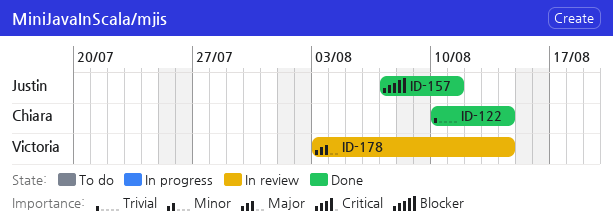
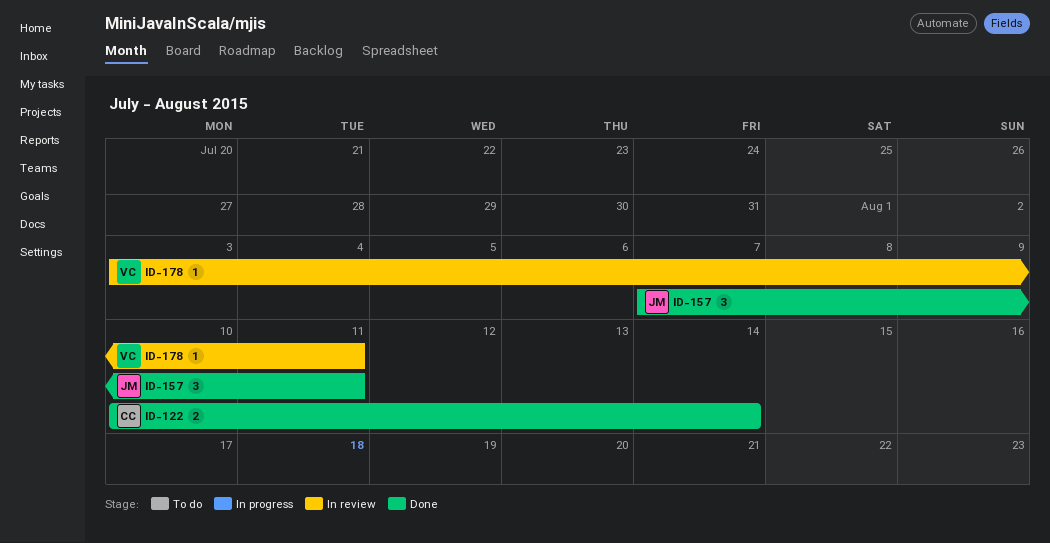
ID-178, due: Aug 14 -> Aug 11

